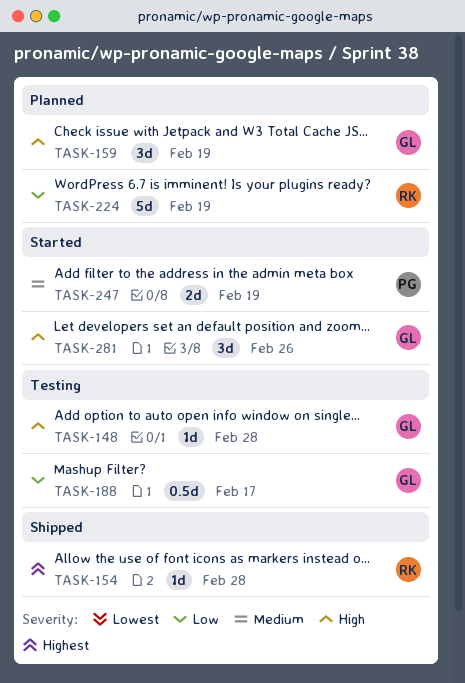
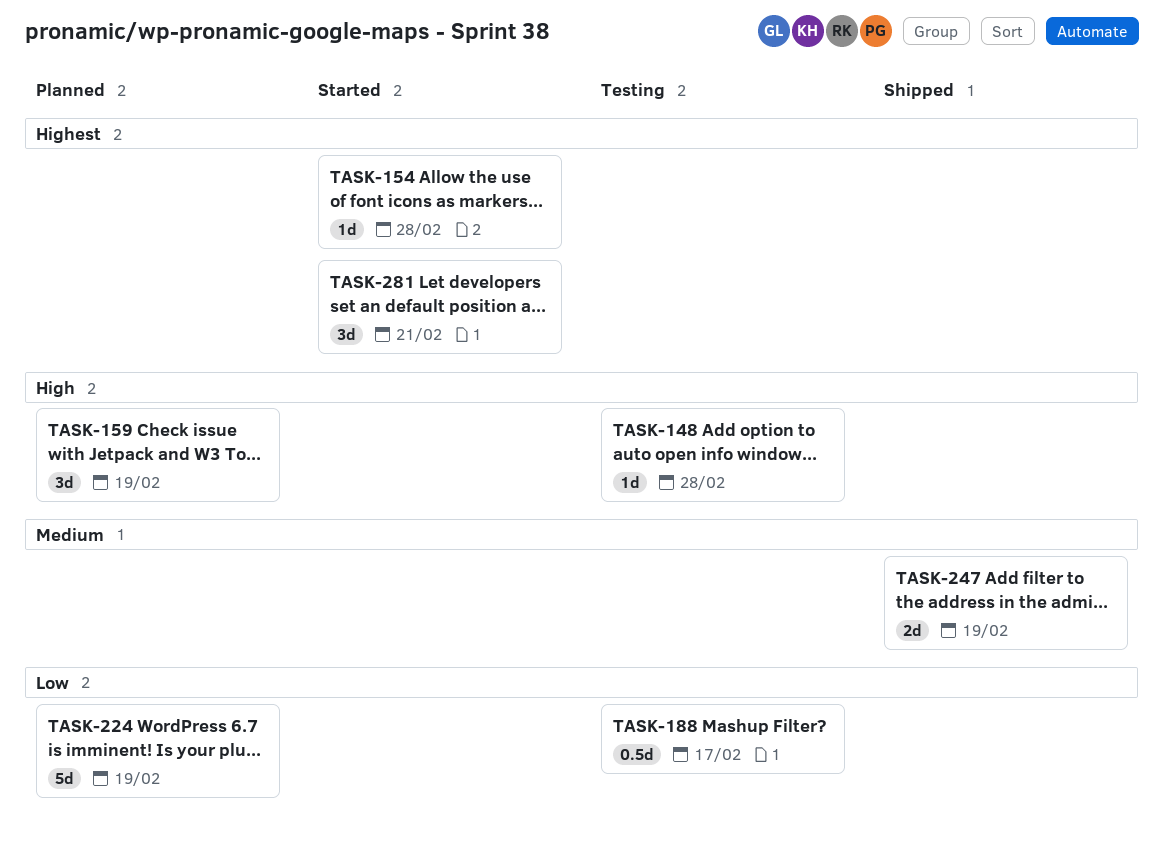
TASK-154, status: Shipped -> Started
TASK-247, status: Started -> Shipped
TASK-281, priority: High -> Highest
TASK-281, due: Feb 26 -> Feb 21

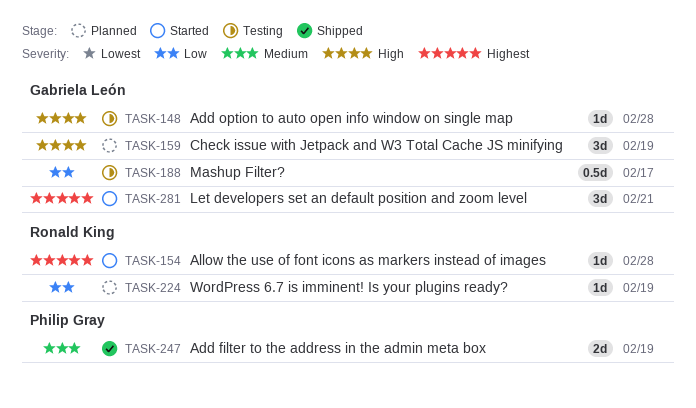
TASK-224, estimate: 5d -> 1d

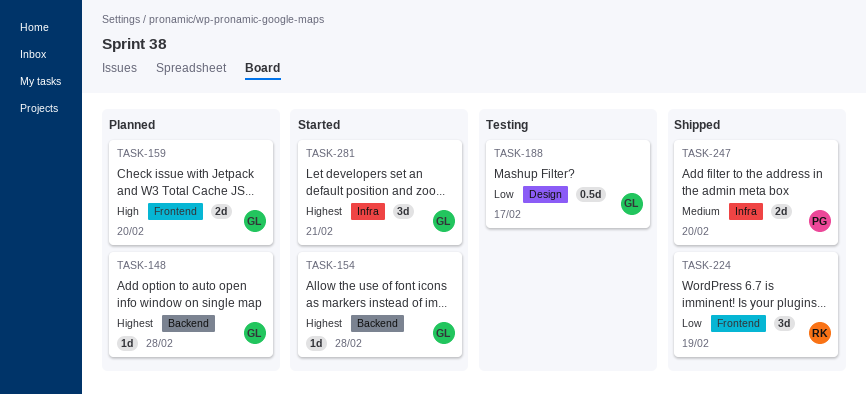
TASK-148, status: Testing -> Planned
TASK-148, priority: High -> Highest
TASK-154, owner: Ronald King -> Gabriela León
TASK-159, estimate: 3d -> 2d
TASK-159, due: Feb 19 -> Feb 20
TASK-224, status: Planned -> Shipped
TASK-224, estimate: 1d -> 3d
TASK-247, due: Feb 19 -> Feb 20

